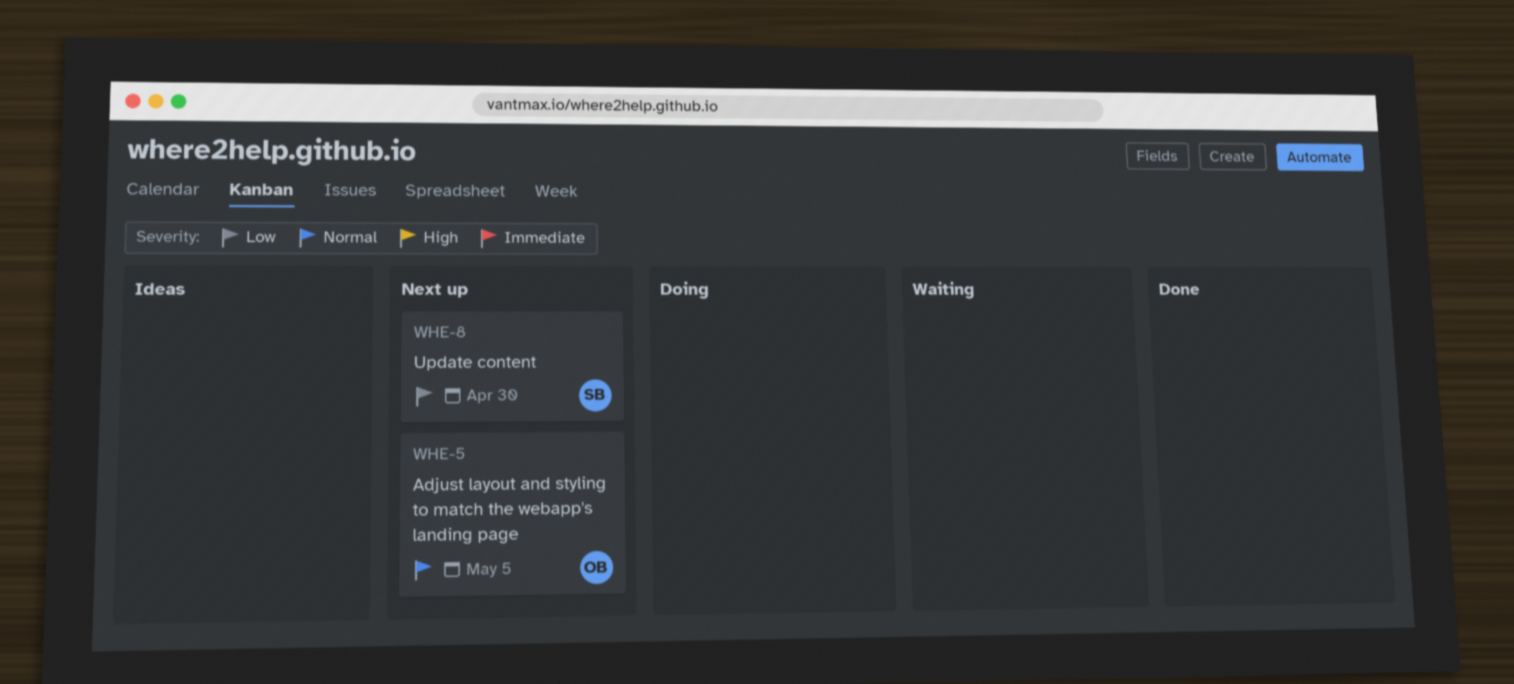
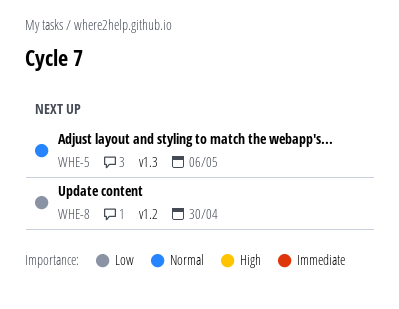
WHE-5, due: May 5 -> May 6

